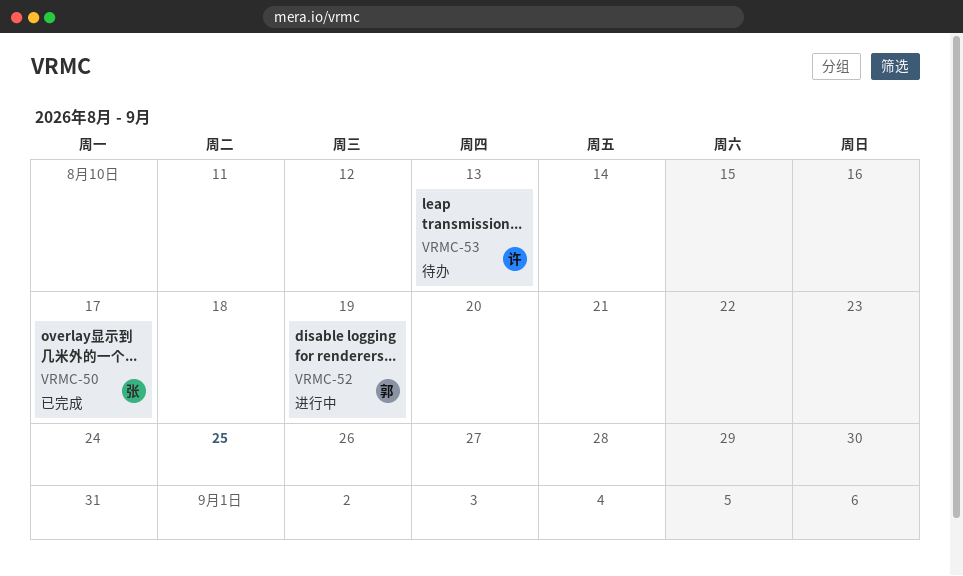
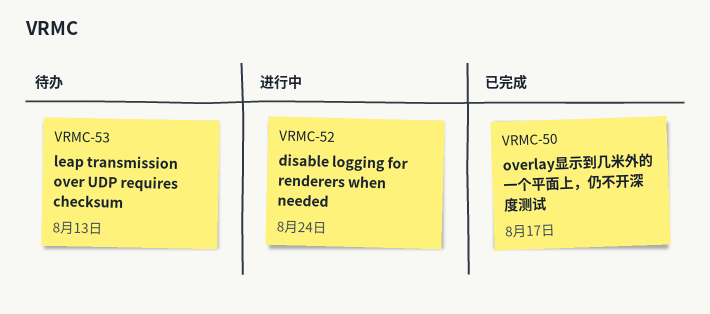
VRMC-52, due: Aug 19 -> Aug 24

